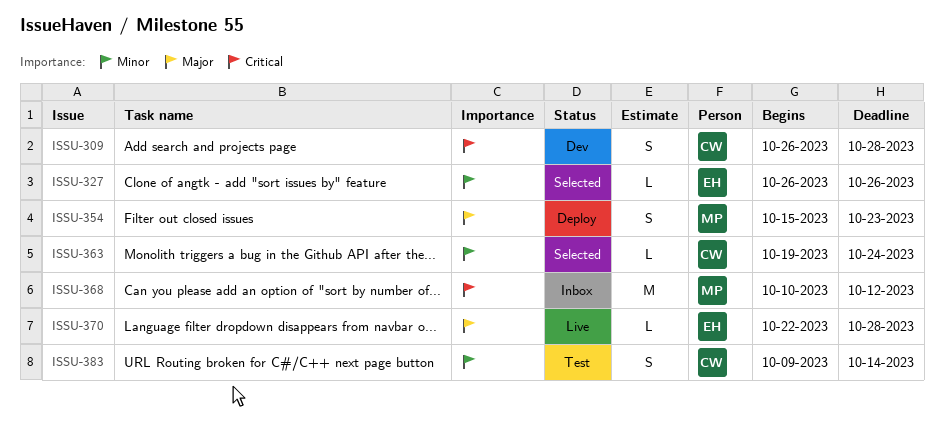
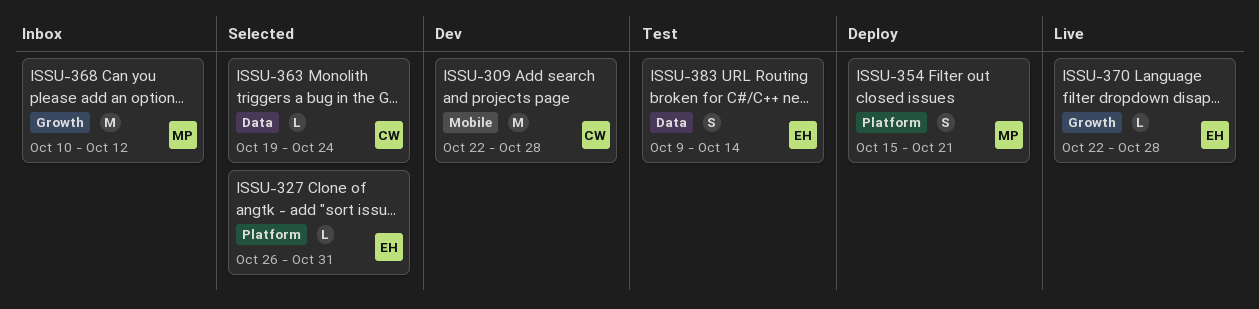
ISSU-309, estimate: S -> M
ISSU-309, start: Oct 26 -> Oct 22
ISSU-327, due: Oct 26 -> Oct 31
ISSU-354, due: Oct 23 -> Oct 21
ISSU-383, owner: CW -> EH

